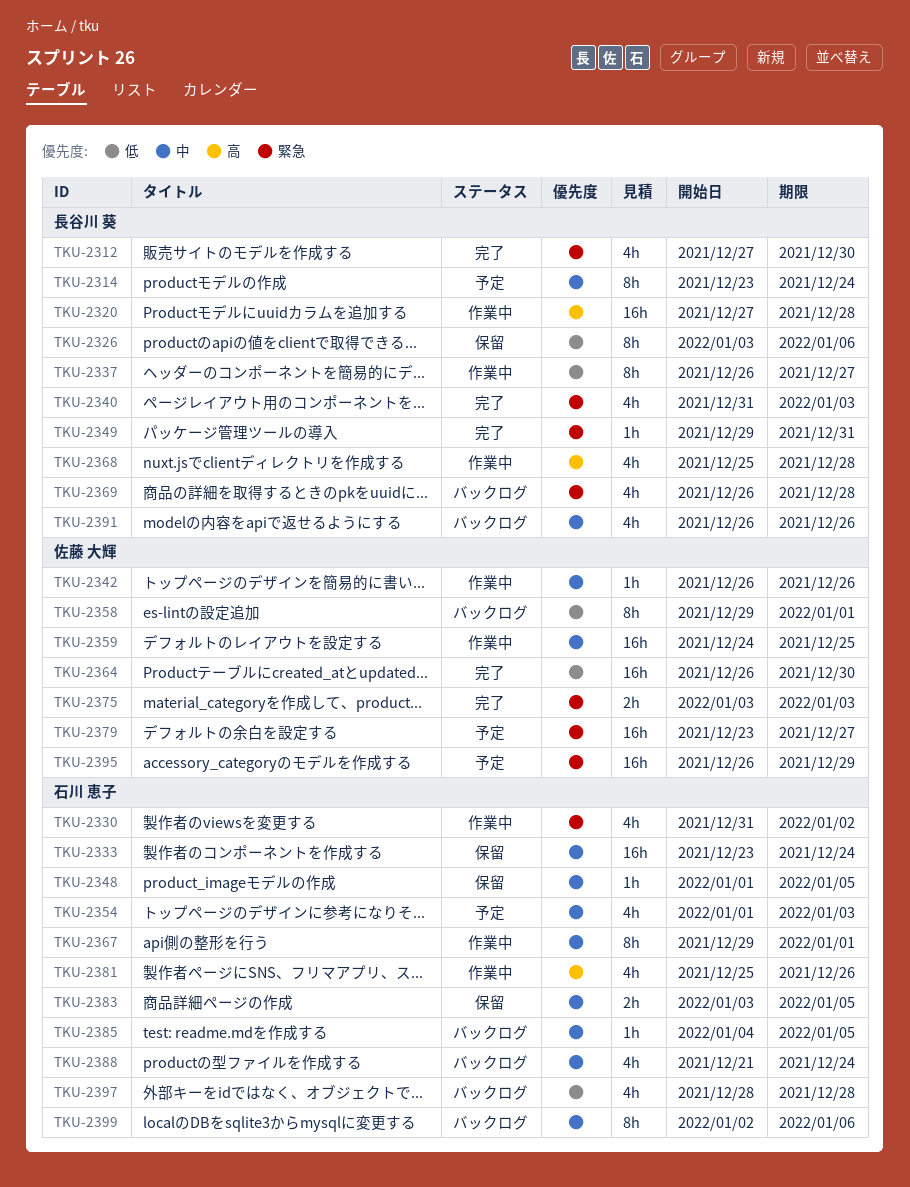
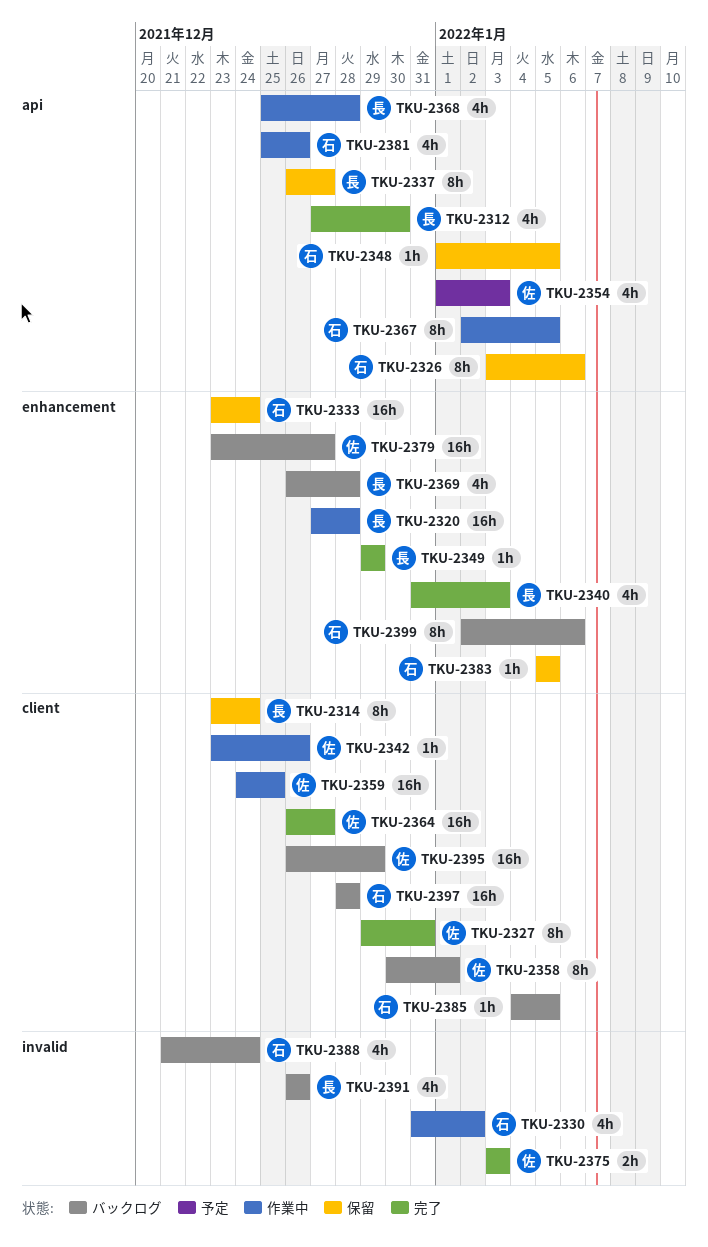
TKU-2314, status: 予定 -> 保留
TKU-2326, owner: 長谷川 葵 -> 石川 恵子
TKU-2327: none -> present
TKU-2337, status: 作業中 -> 保留
TKU-2342, start: Dec 26 -> Dec 23
TKU-2349, due: Dec 31 -> Dec 29
TKU-2354, owner: 石川 恵子 -> 佐藤 大輝
TKU-2358, start: Dec 29 -> Dec 30
TKU-2364, due: Dec 30 -> Dec 27
TKU-2367, start: Dec 29 -> Jan 2
TKU-2367, due: Jan 1 -> Jan 5
TKU-2379, status: 予定 -> バックログ
TKU-2383, estimate: 2h -> 1h
TKU-2383, start: Jan 3 -> Jan 5
TKU-2395, status: 予定 -> バックログ
TKU-2397, estimate: 4h -> 16h

